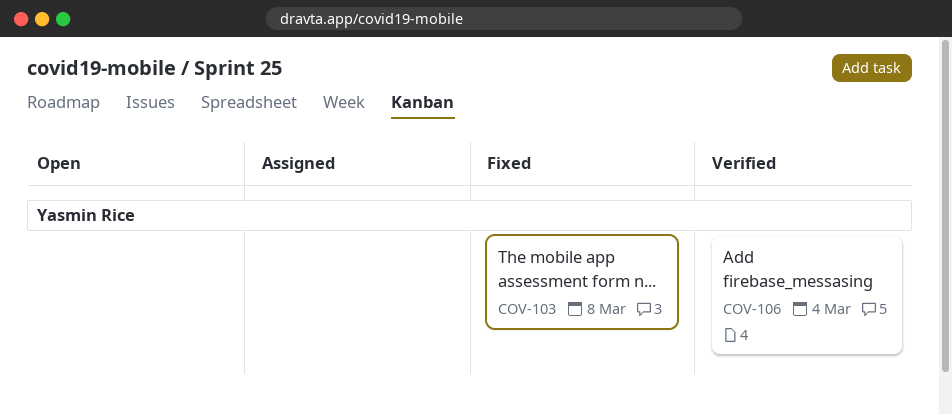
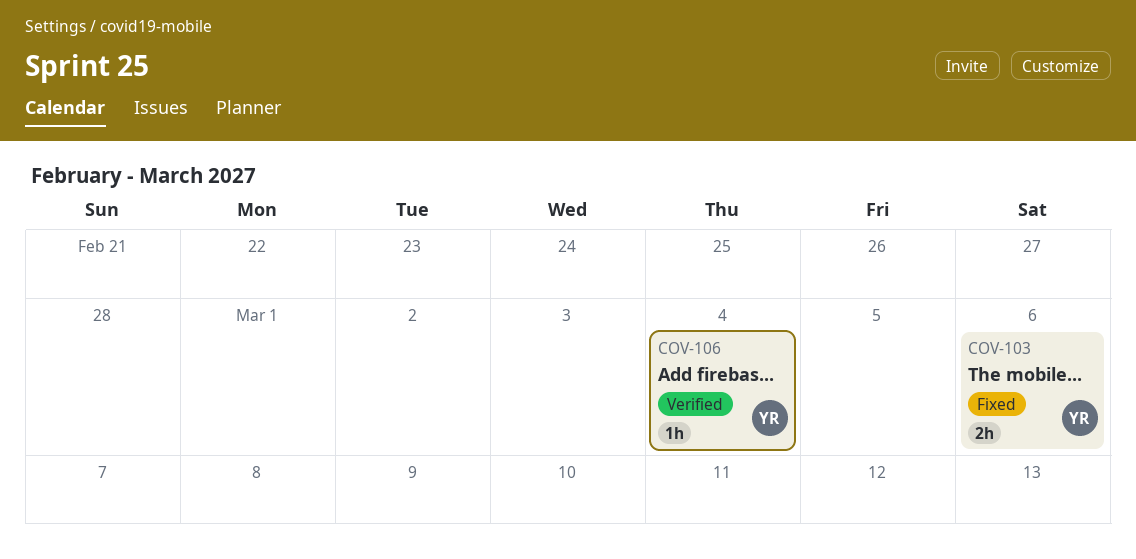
COV-103, due: Mar 8 -> Mar 6

